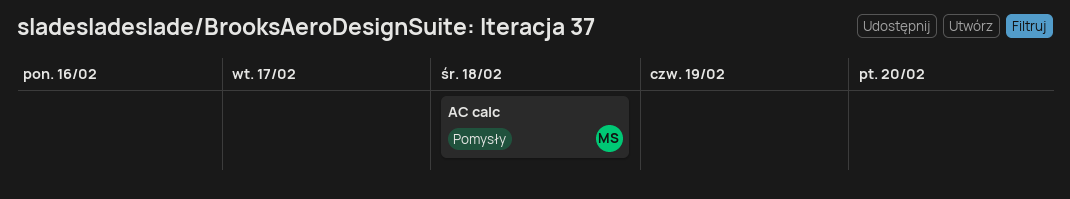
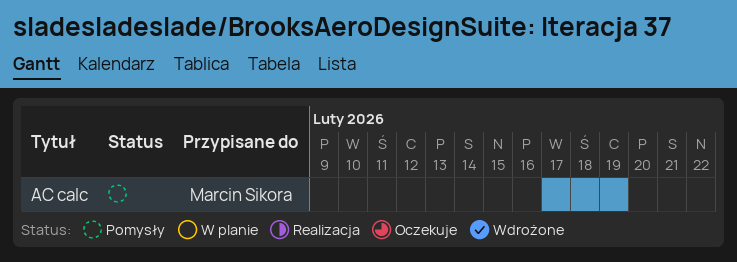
AC calc, due: Feb 18 -> Feb 19

